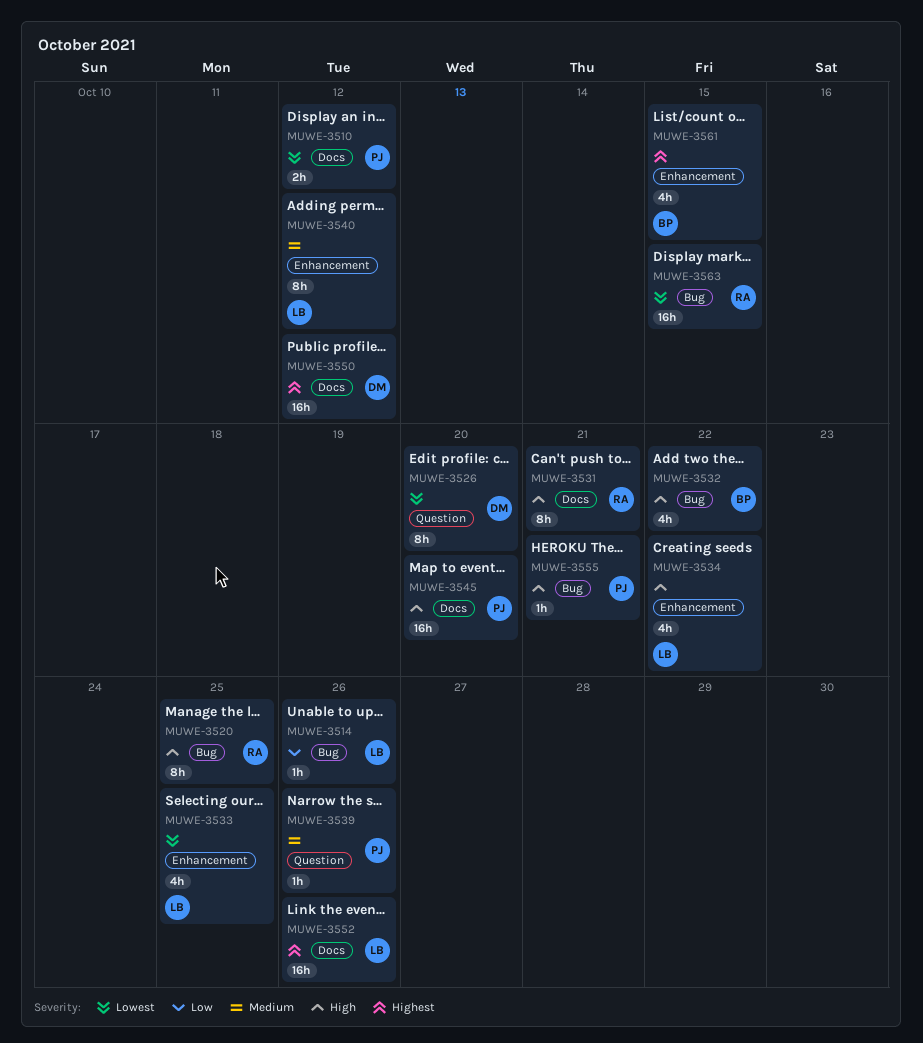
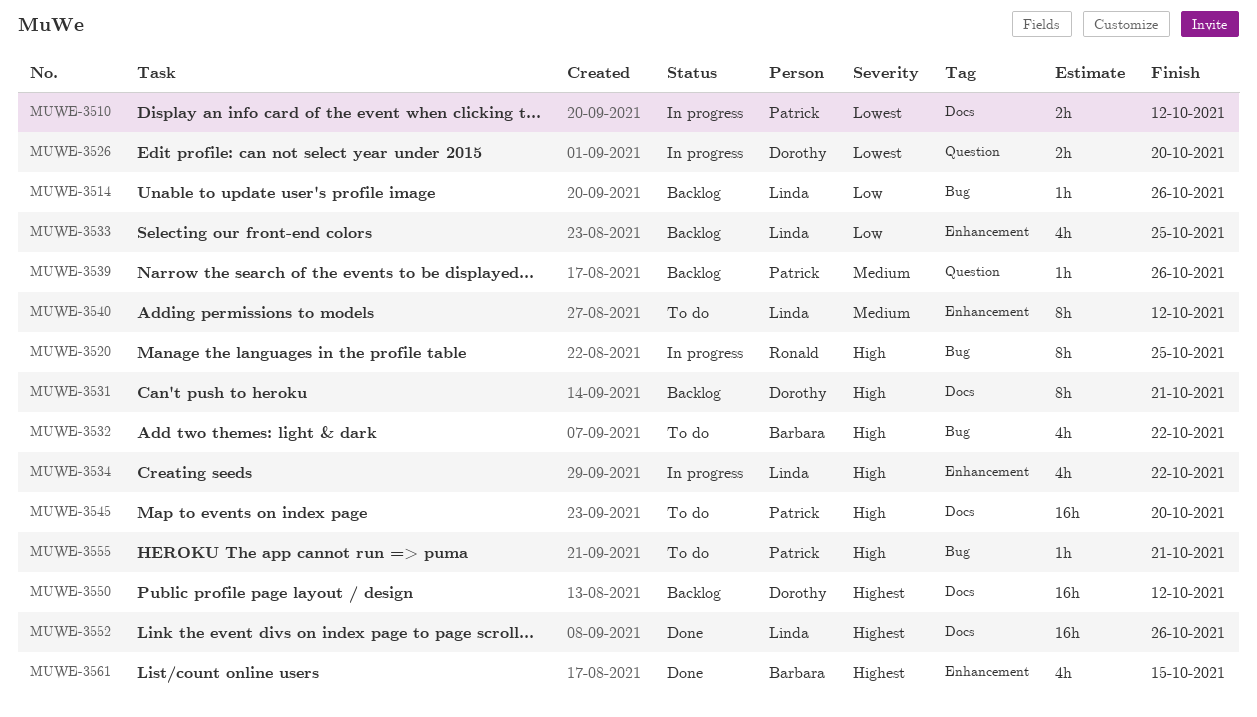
MUWE-3526, estimate: 8h -> 2h
MUWE-3531, owner: Ronald -> Dorothy
MUWE-3533, priority: Lowest -> Low
MUWE-3563: present -> none

